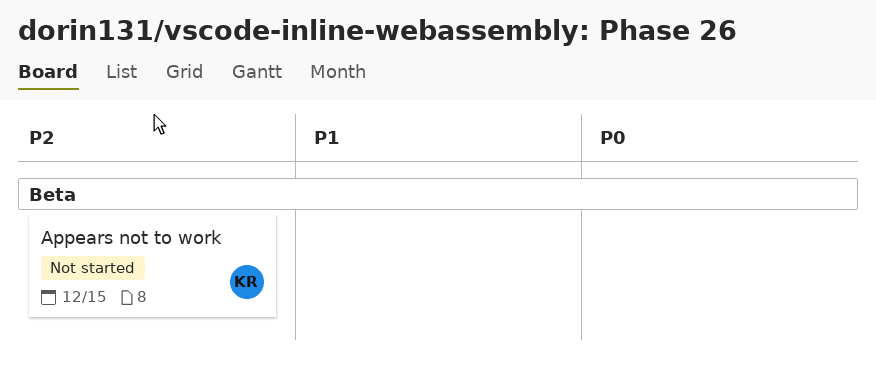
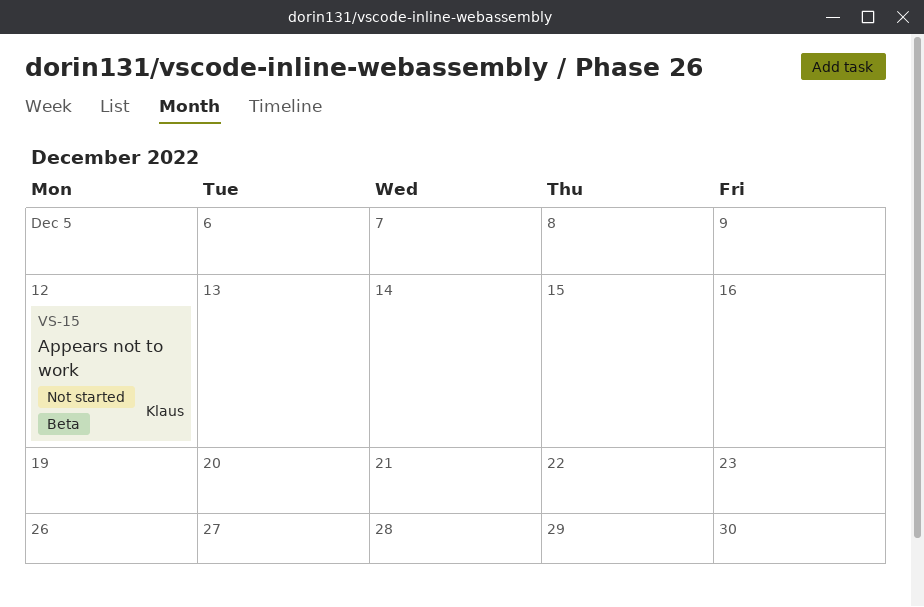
Appears not to work, due: Dec 15 -> Dec 12

